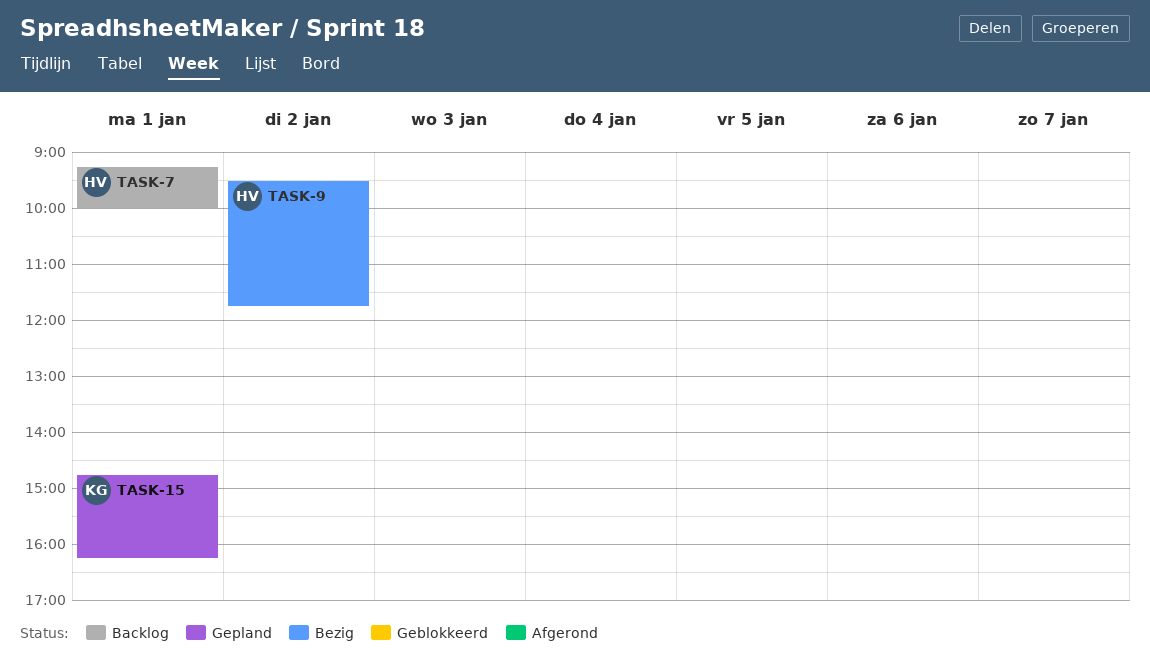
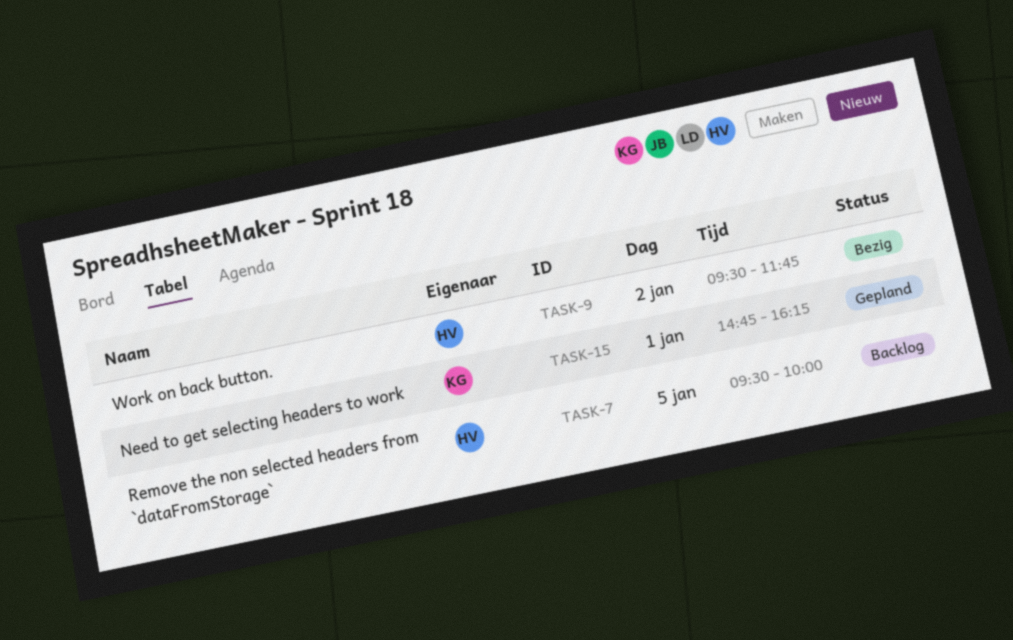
TASK-7, day: Jan 1 -> Jan 5
TASK-7, begins: 09:15 -> 09:30

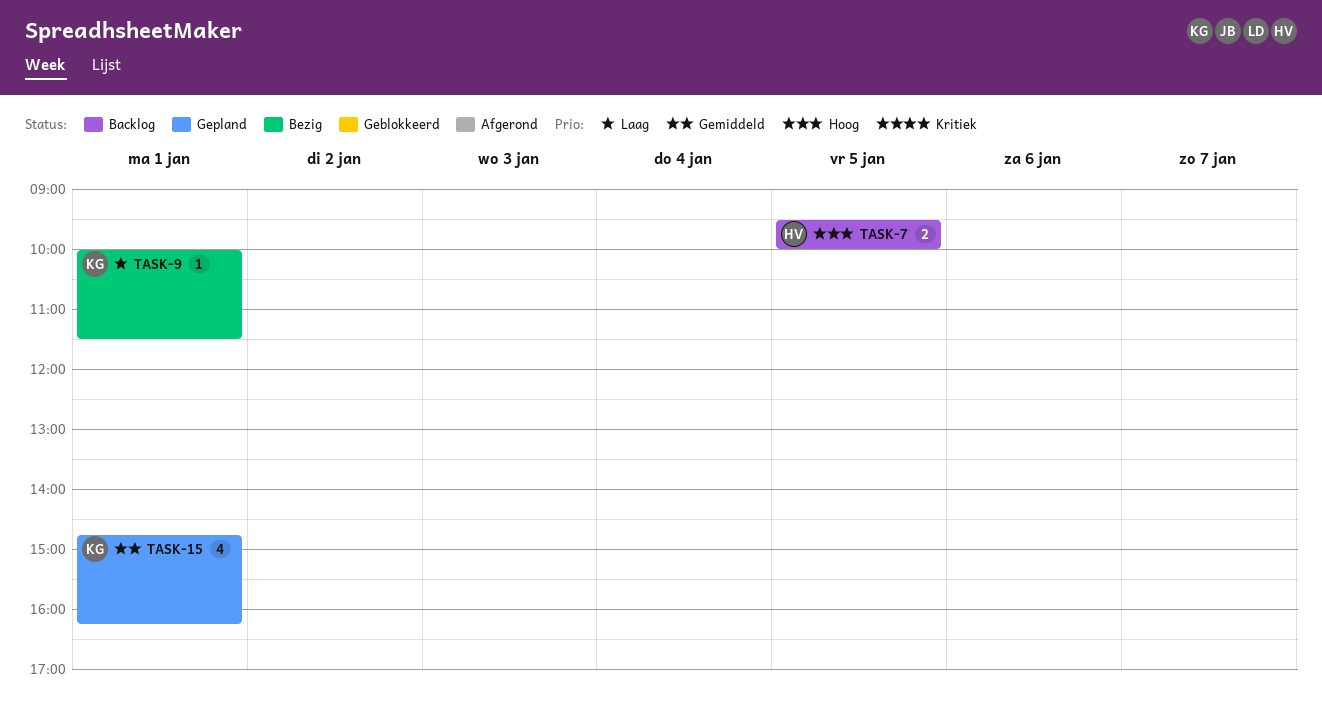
TASK-9, owner: HV -> KG
TASK-9, day: Jan 2 -> Jan 1
TASK-9, begins: 09:30 -> 10:00
TASK-9, ends: 11:45 -> 11:30

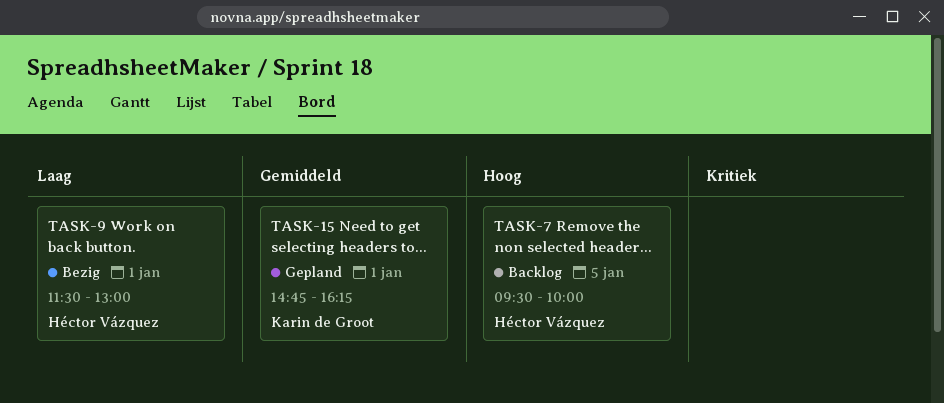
TASK-9, owner: Karin de Groot -> Héctor Vázquez
TASK-9, begins: 10:00 -> 11:30
TASK-9, ends: 11:30 -> 13:00

